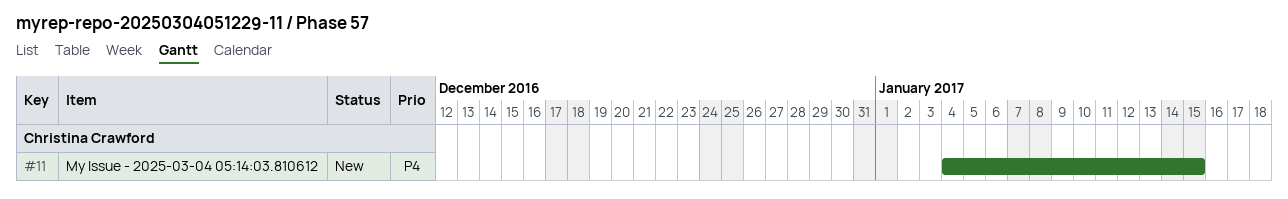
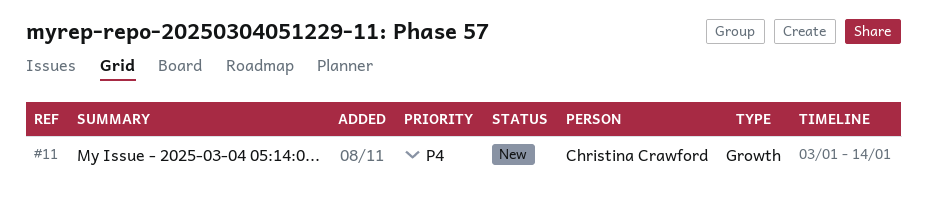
#11, start: Jan 4 -> Jan 3
#11, due: Jan 15 -> Jan 14

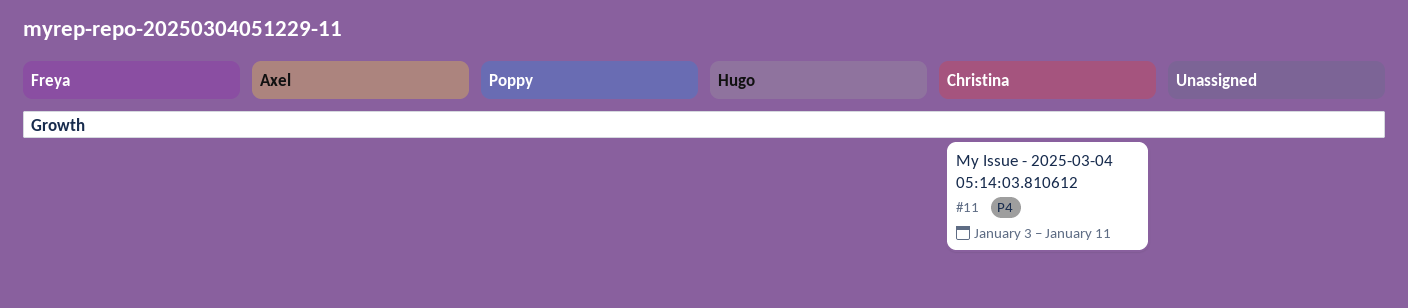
#11, due: Jan 14 -> Jan 11

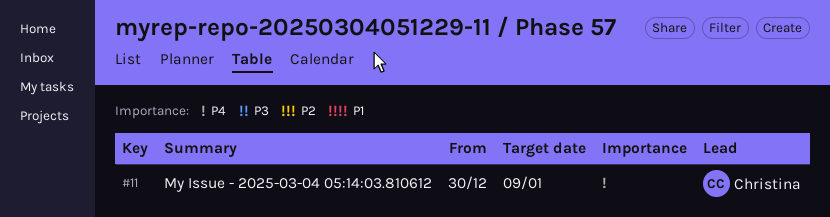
#11, start: Jan 3 -> Dec 30
#11, due: Jan 11 -> Jan 9

